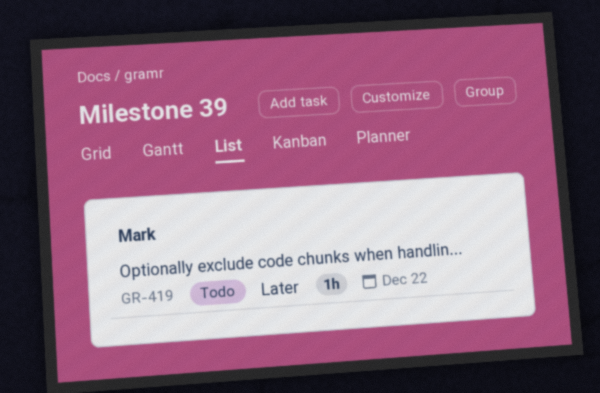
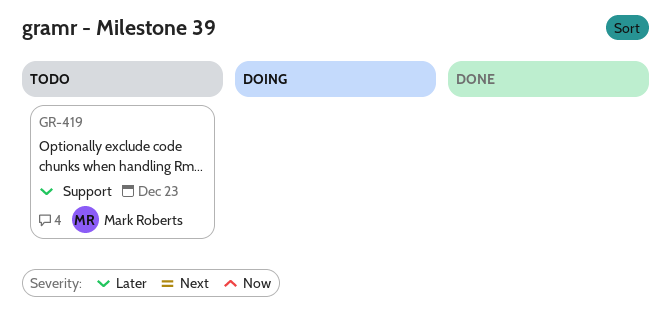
GR-419, due: Dec 22 -> Dec 23

